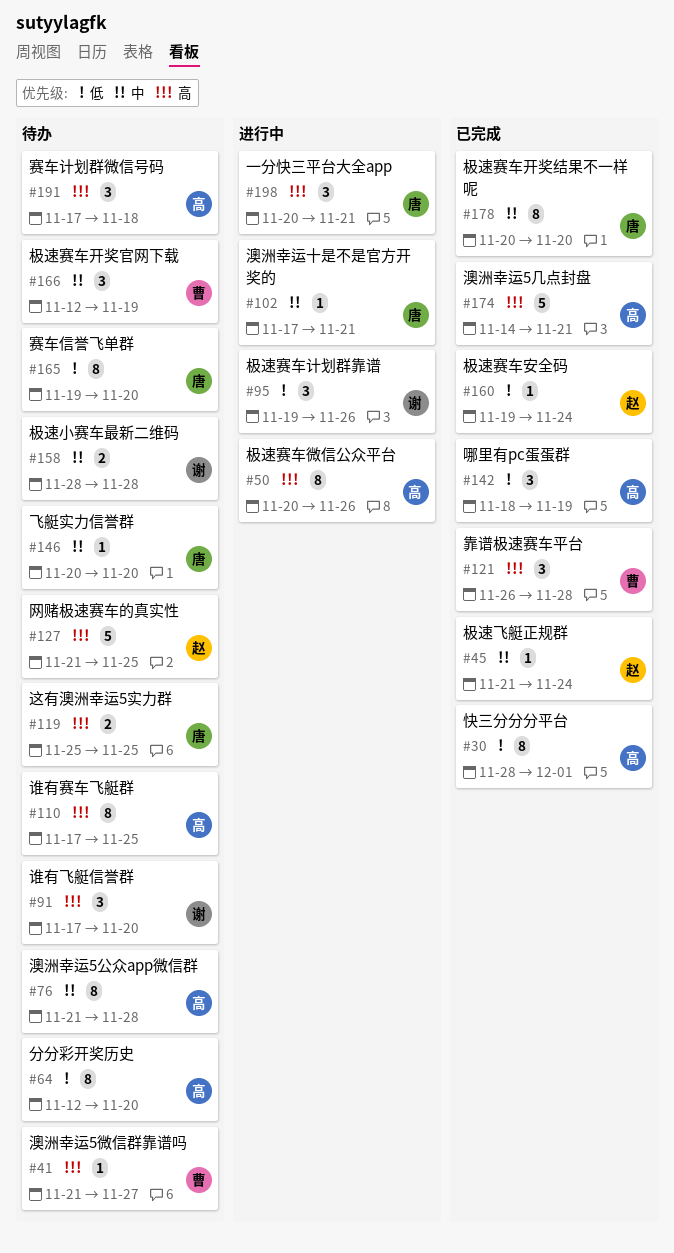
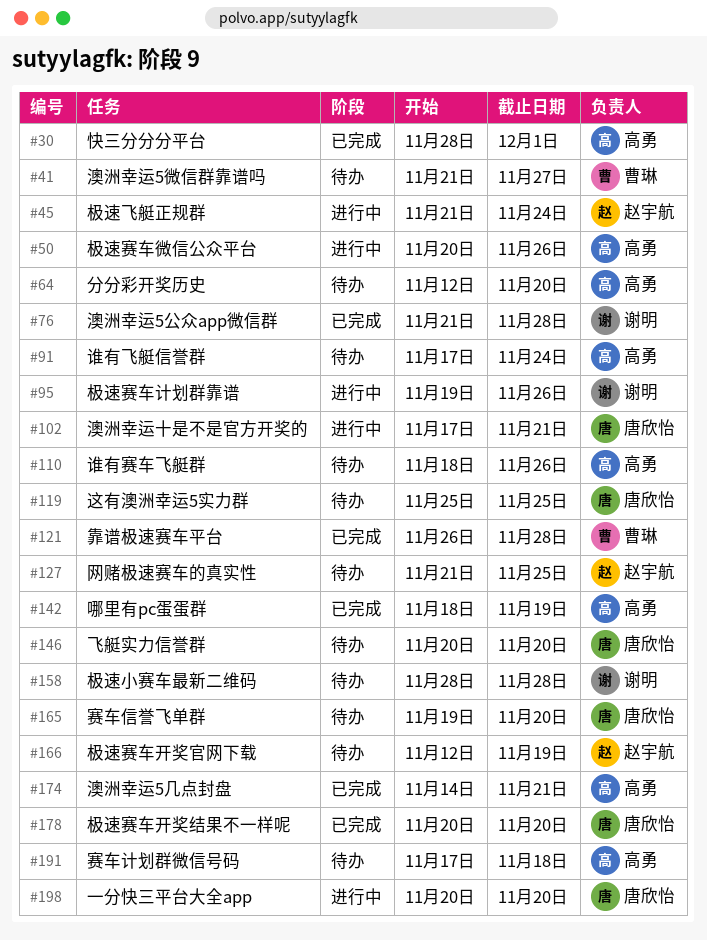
#45, status: 已完成 -> 进行中
#76, status: 待办 -> 已完成
#76, owner: 高勇 -> 谢明
#91, owner: 谢明 -> 高勇
#91, due: Nov 20 -> Nov 24
#110, start: Nov 17 -> Nov 18
#110, due: Nov 25 -> Nov 26
#160: present -> none
#166, owner: 曹琳 -> 赵宇航
#198, due: Nov 21 -> Nov 20

